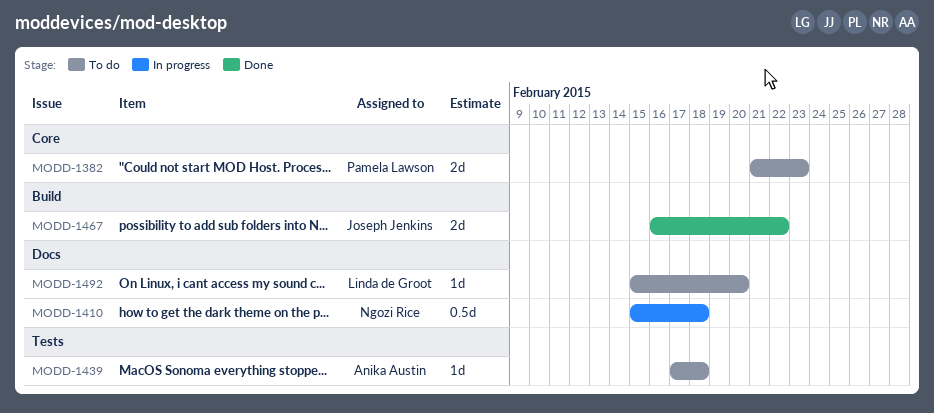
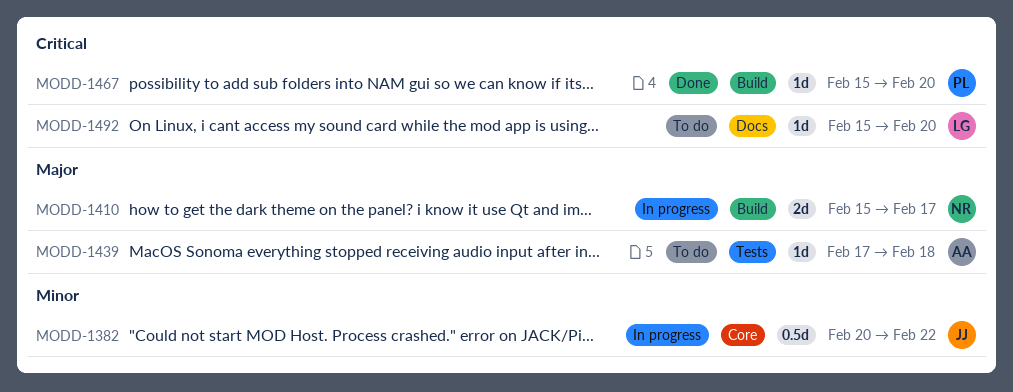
MODD-1382, status: To do -> In progress
MODD-1382, owner: Pamela Lawson -> Joseph Jenkins
MODD-1382, estimate: 2d -> 0.5d
MODD-1382, start: Feb 21 -> Feb 20
MODD-1382, due: Feb 23 -> Feb 22
MODD-1410, label: Docs -> Build
MODD-1410, estimate: 0.5d -> 2d
MODD-1410, due: Feb 18 -> Feb 17
MODD-1467, owner: Joseph Jenkins -> Pamela Lawson
MODD-1467, estimate: 2d -> 1d
MODD-1467, start: Feb 16 -> Feb 15
MODD-1467, due: Feb 22 -> Feb 20

